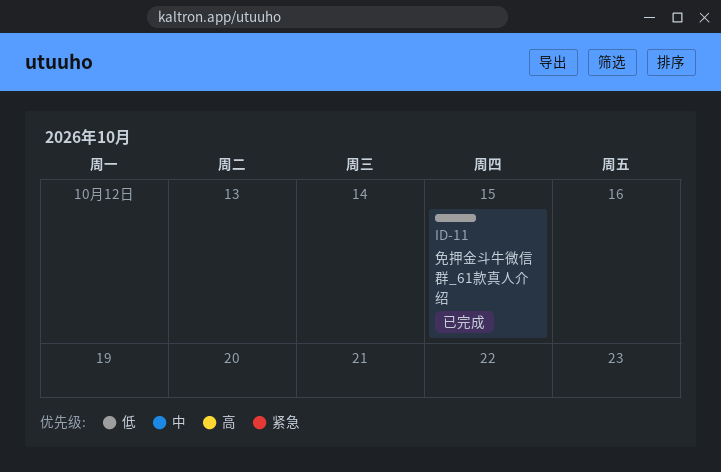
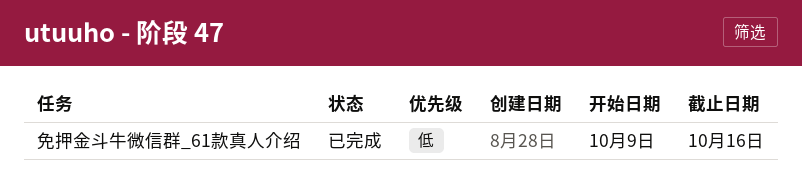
免押金斗牛微信群_61款真人介绍, due: Oct 15 -> Oct 16

